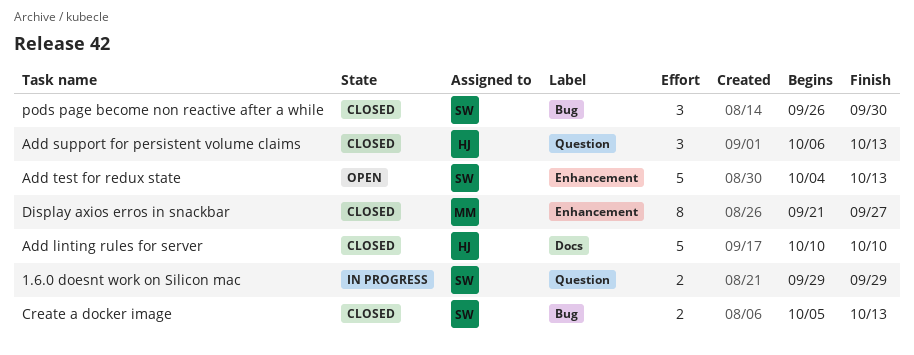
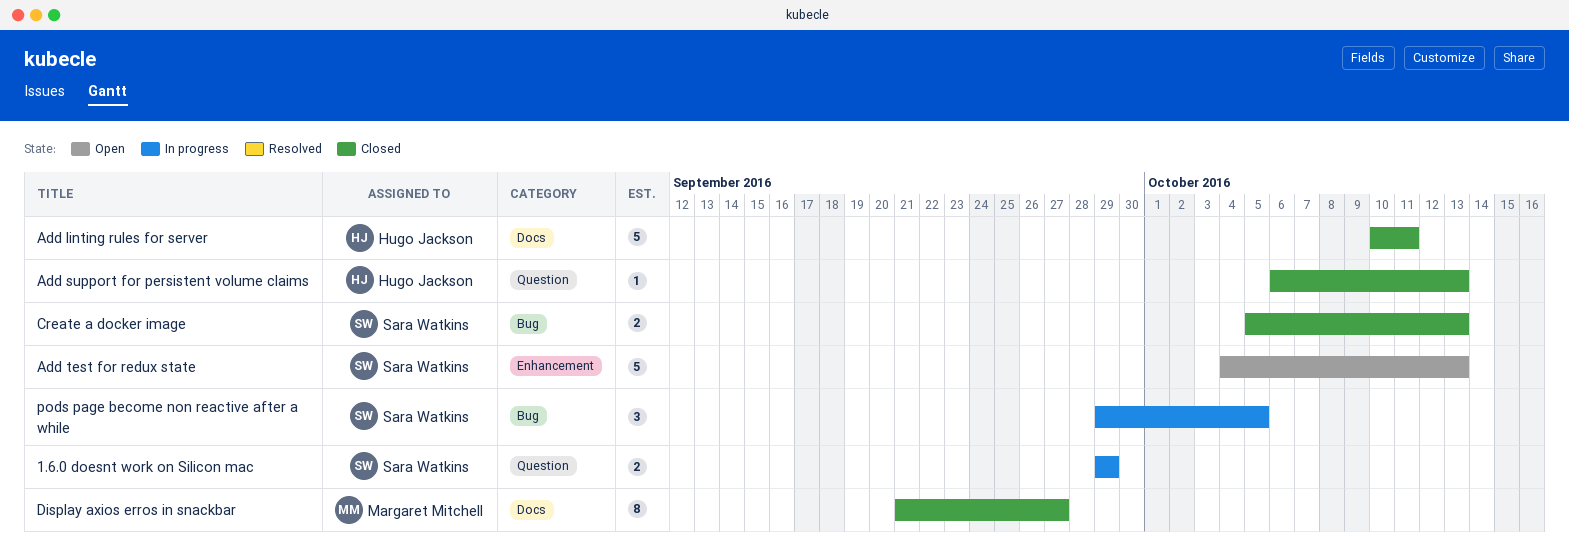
Add linting rules for server, due: Oct 10 -> Oct 11
Add support for persistent volume claims, estimate: 3 -> 1
Display axios erros in snackbar, label: Enhancement -> Docs
pods page become non reactive after a while, status: Closed -> In progress
pods page become non reactive after a while, start: Sep 26 -> Sep 29
pods page become non reactive after a while, due: Sep 30 -> Oct 5

